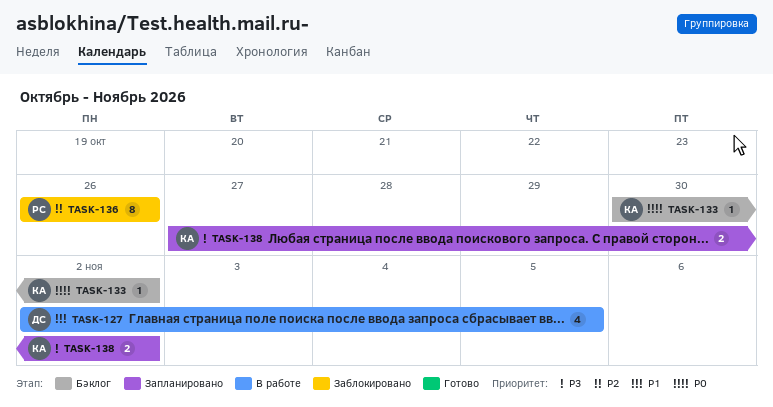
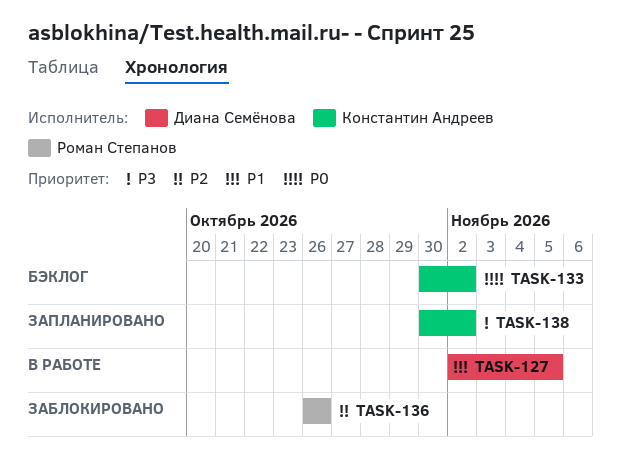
TASK-138, start: Oct 27 -> Oct 30

